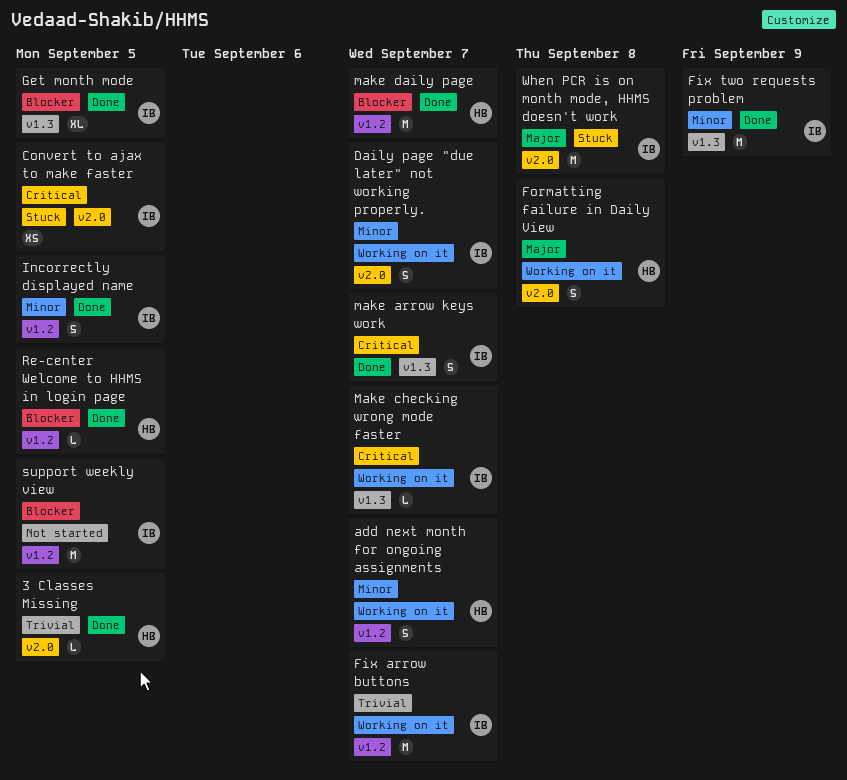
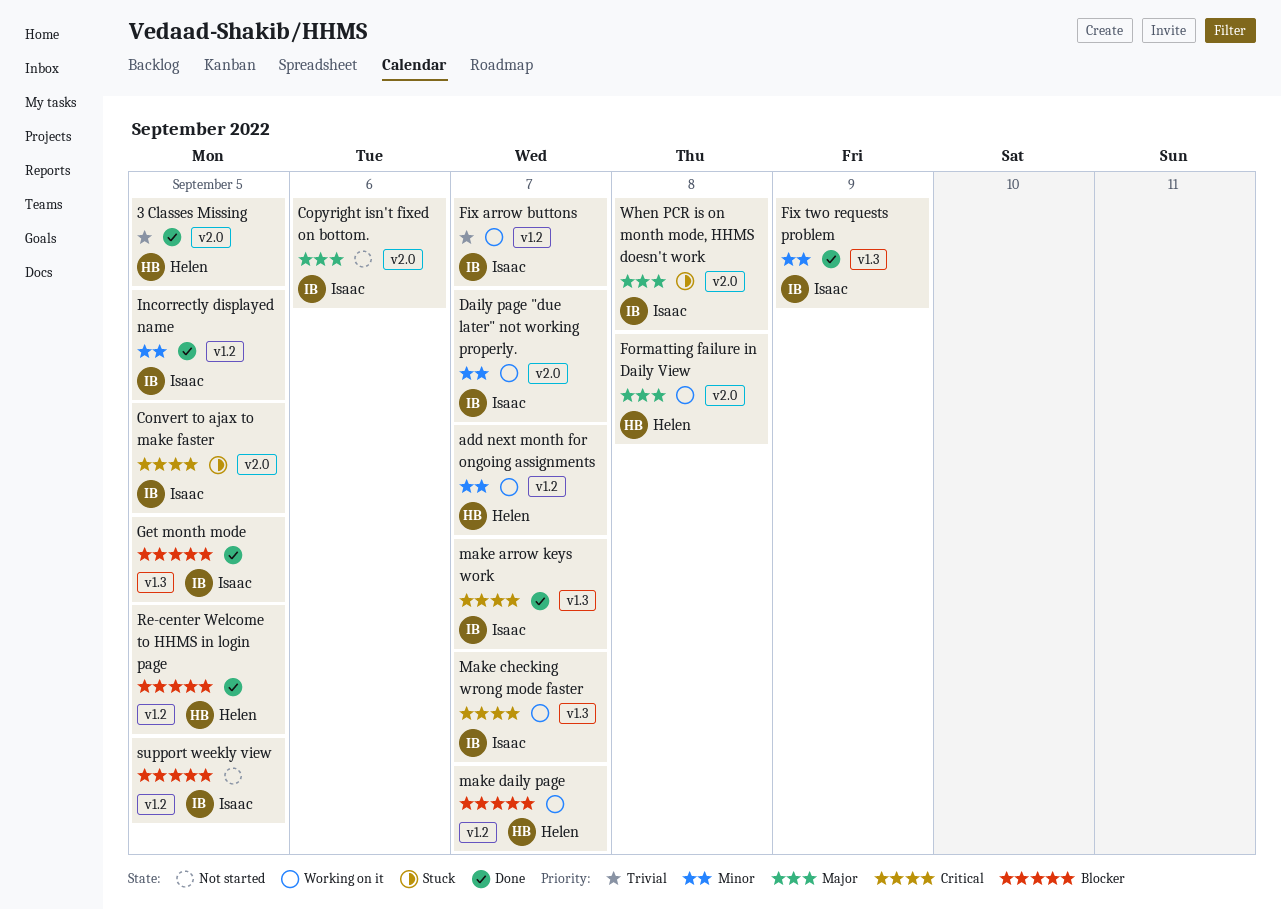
Copyright isn't fixed on bottom.: none -> present
make daily page, status: Done -> Working on it

